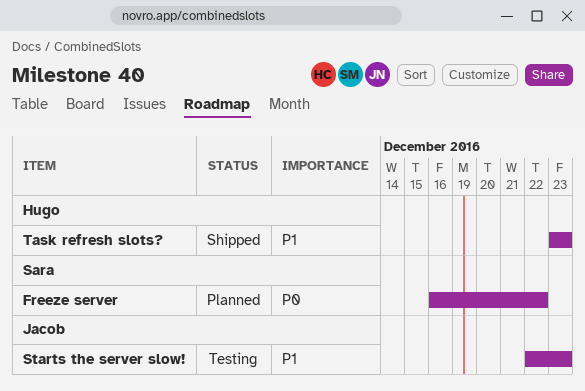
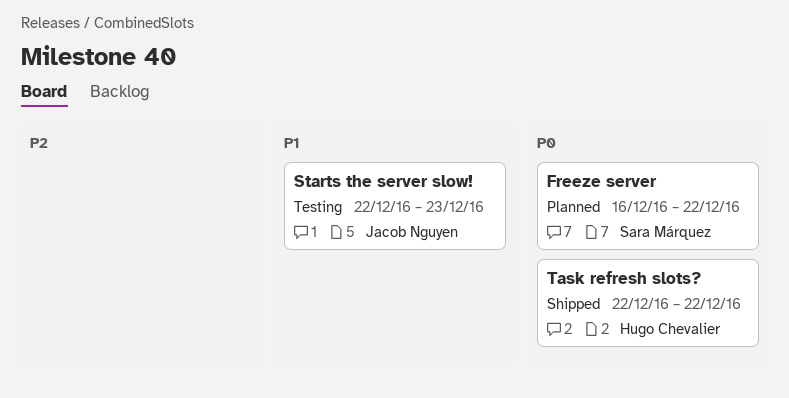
Task refresh slots?, priority: P1 -> P0
Task refresh slots?, start: Dec 23 -> Dec 22
Task refresh slots?, due: Dec 23 -> Dec 22

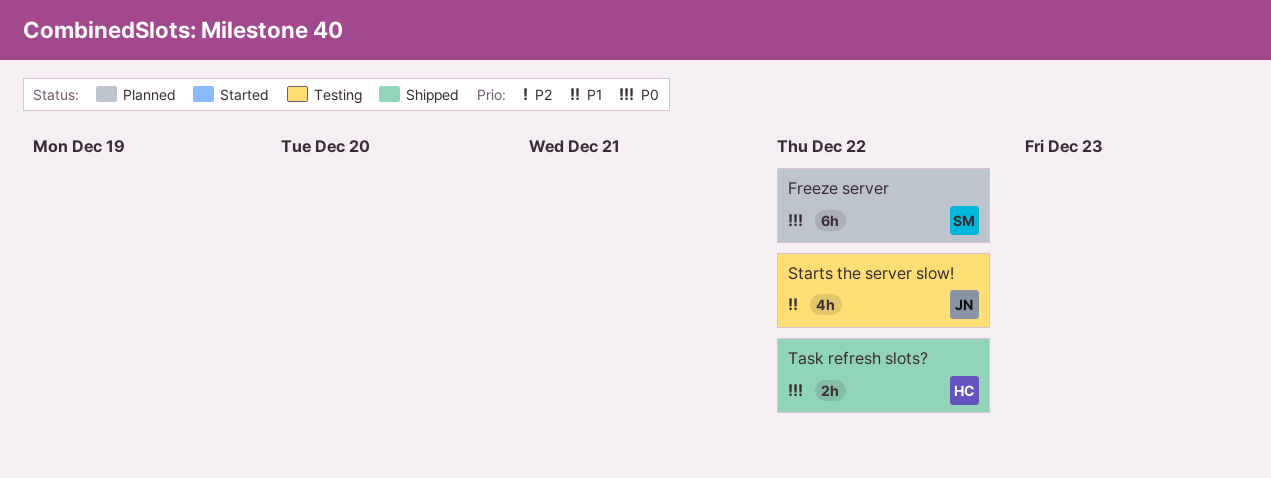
Starts the server slow!, due: Dec 23 -> Dec 22

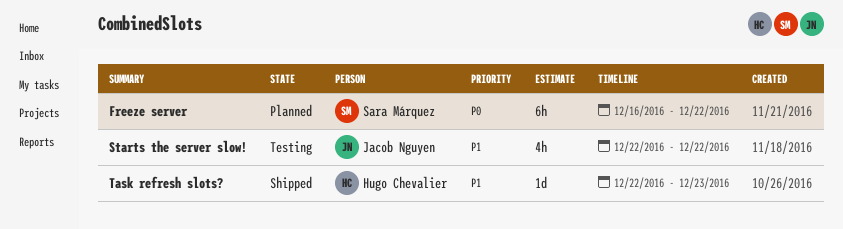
Task refresh slots?, priority: P0 -> P1
Task refresh slots?, estimate: 2h -> 1d
Task refresh slots?, due: Dec 22 -> Dec 23

